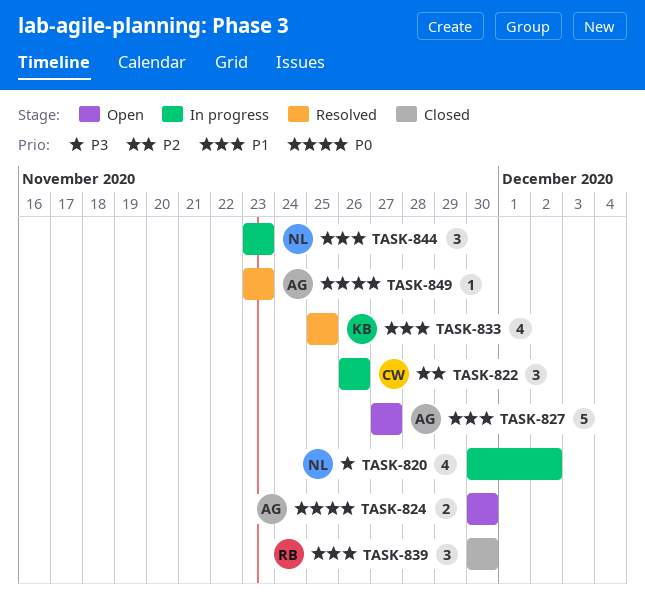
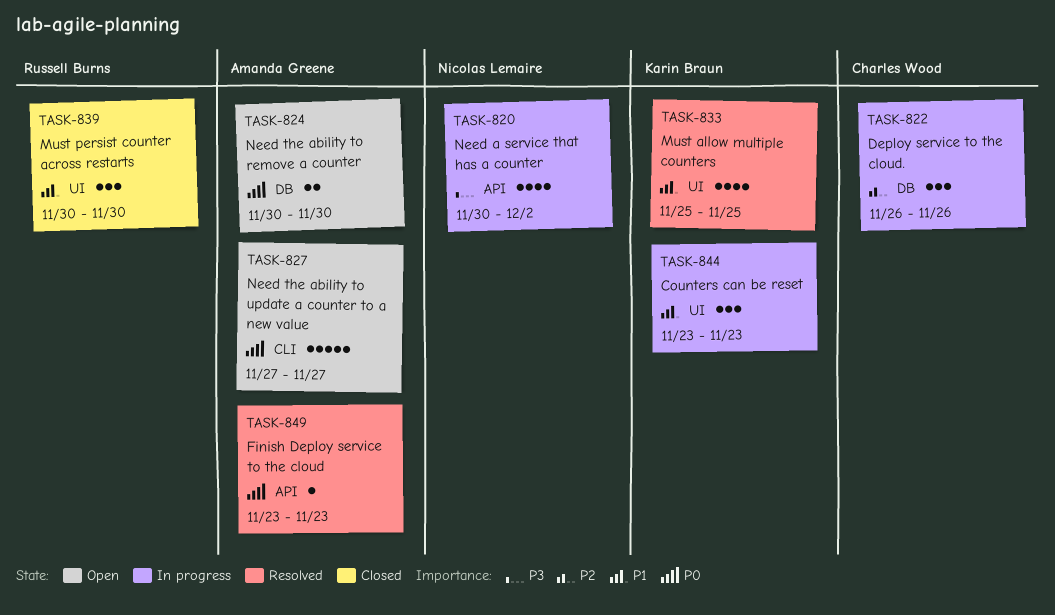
TASK-827, priority: P1 -> P0
TASK-844, owner: Nicolas Lemaire -> Karin Braun

